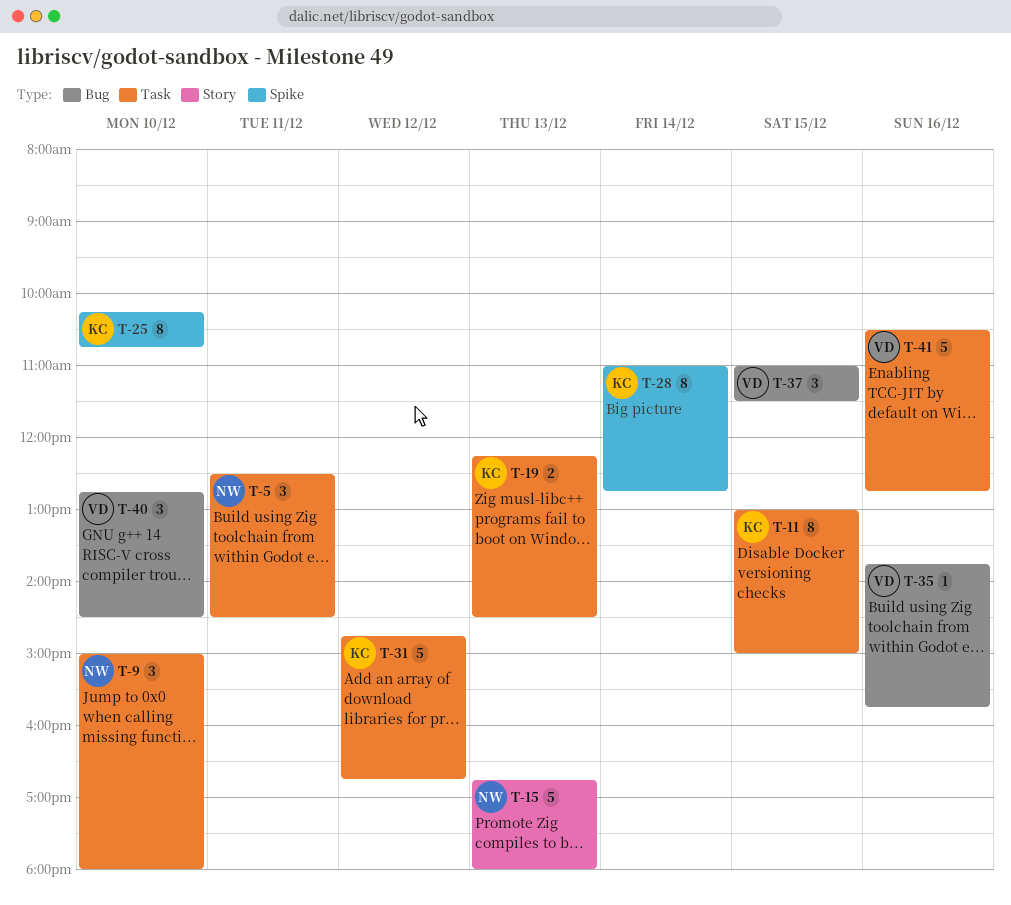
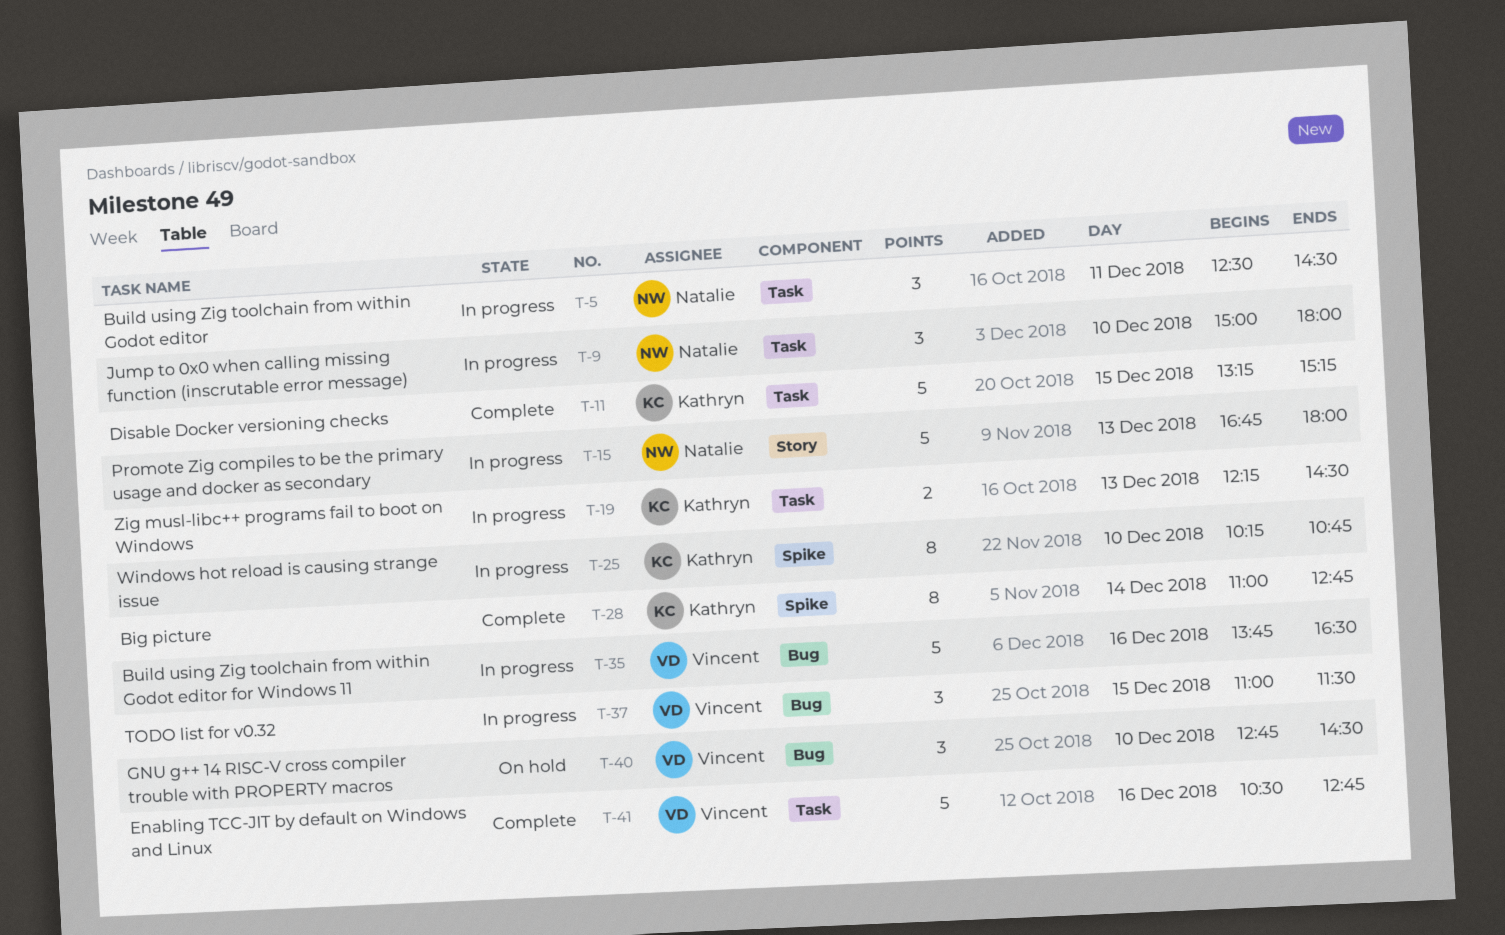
T-11, estimate: 8 -> 5
T-11, begins: 13:00 -> 13:15
T-11, ends: 15:00 -> 15:15
T-31: present -> none
T-35, estimate: 1 -> 5
T-35, ends: 15:45 -> 16:30

